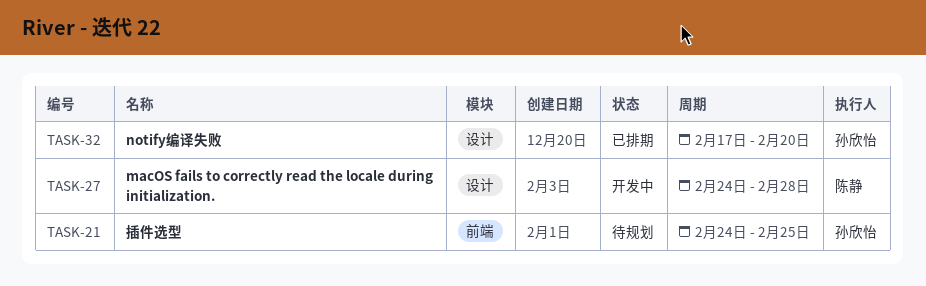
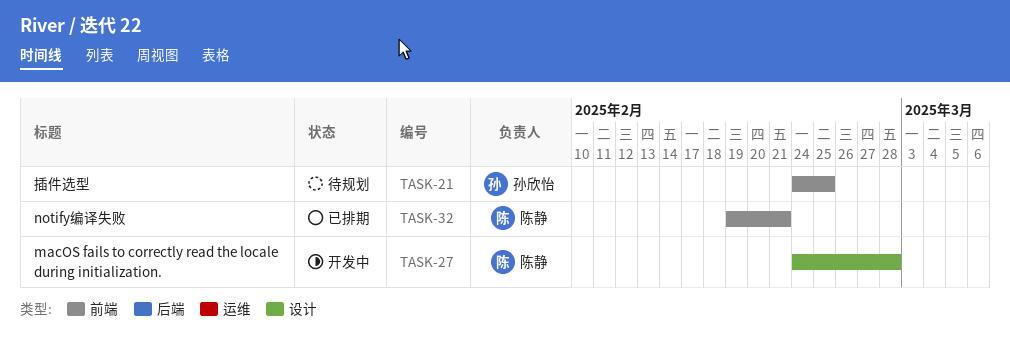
TASK-32, owner: 孙欣怡 -> 陈静
TASK-32, label: 设计 -> 前端
TASK-32, start: Feb 17 -> Feb 19
TASK-32, due: Feb 20 -> Feb 21

